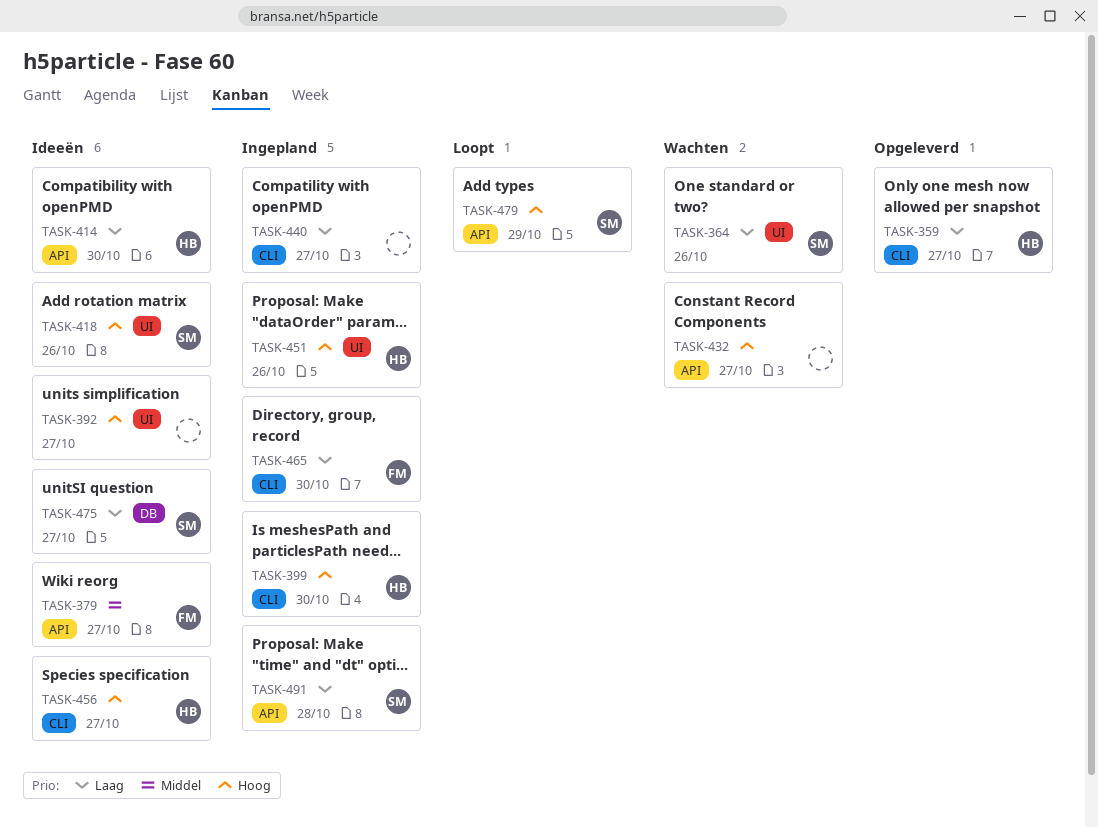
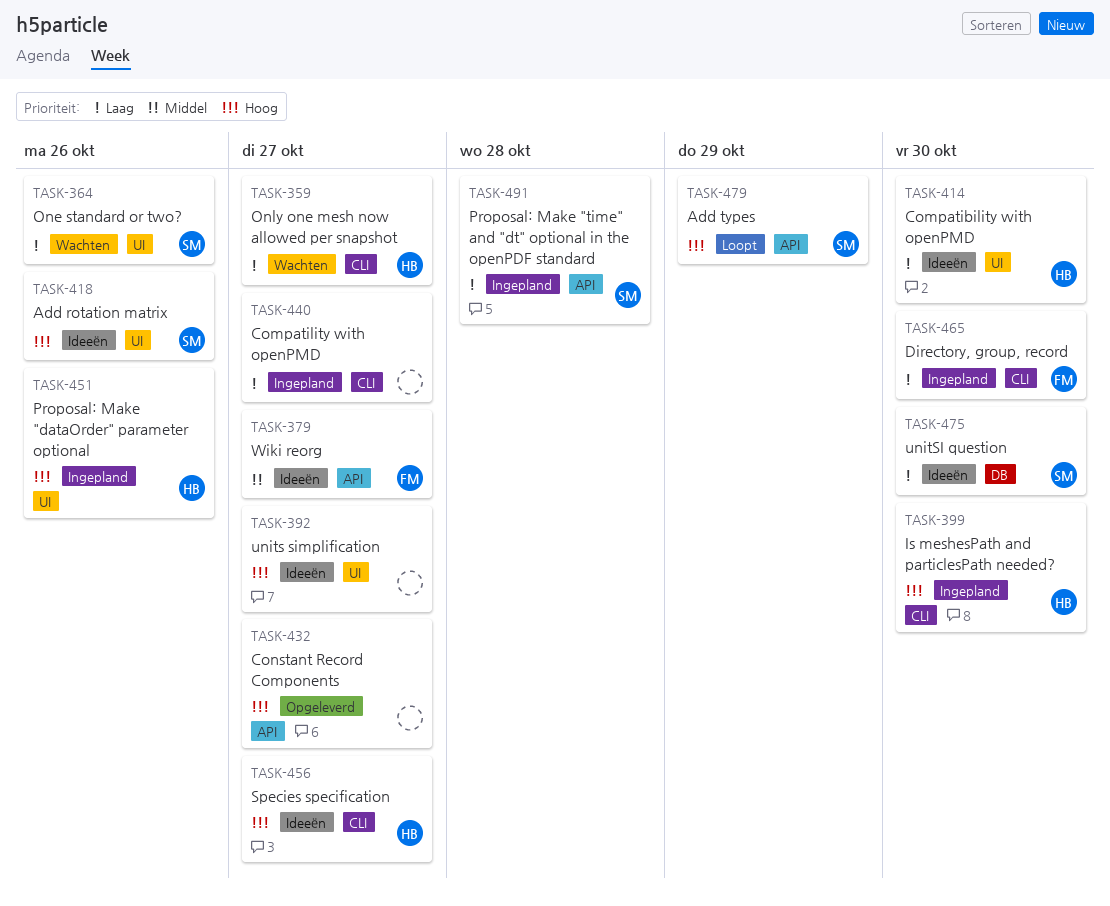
TASK-359, status: Opgeleverd -> Wachten
TASK-414, label: API -> UI
TASK-432, status: Wachten -> Opgeleverd
TASK-475, due: Oct 27 -> Oct 30

